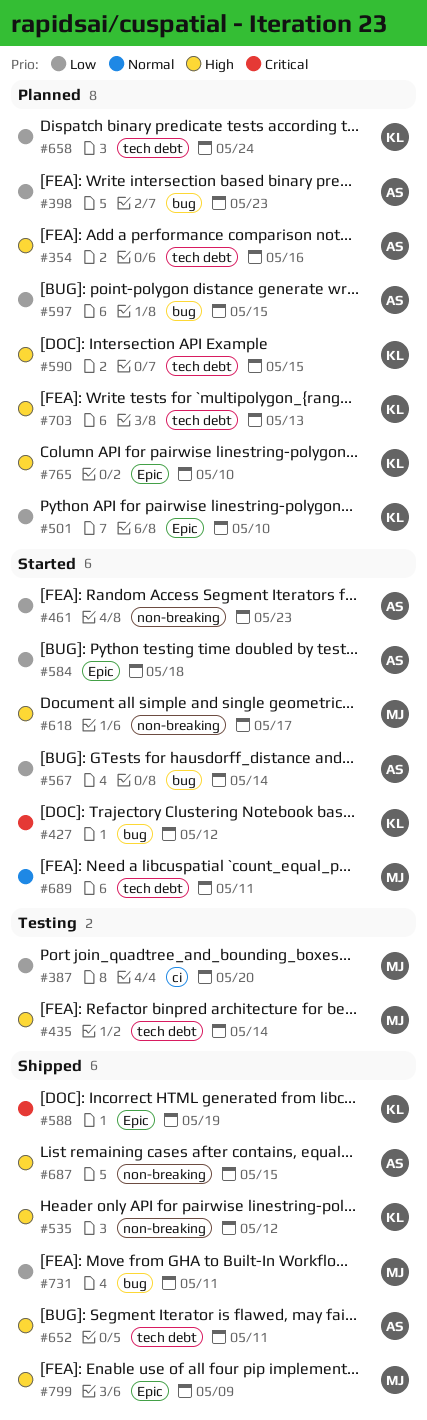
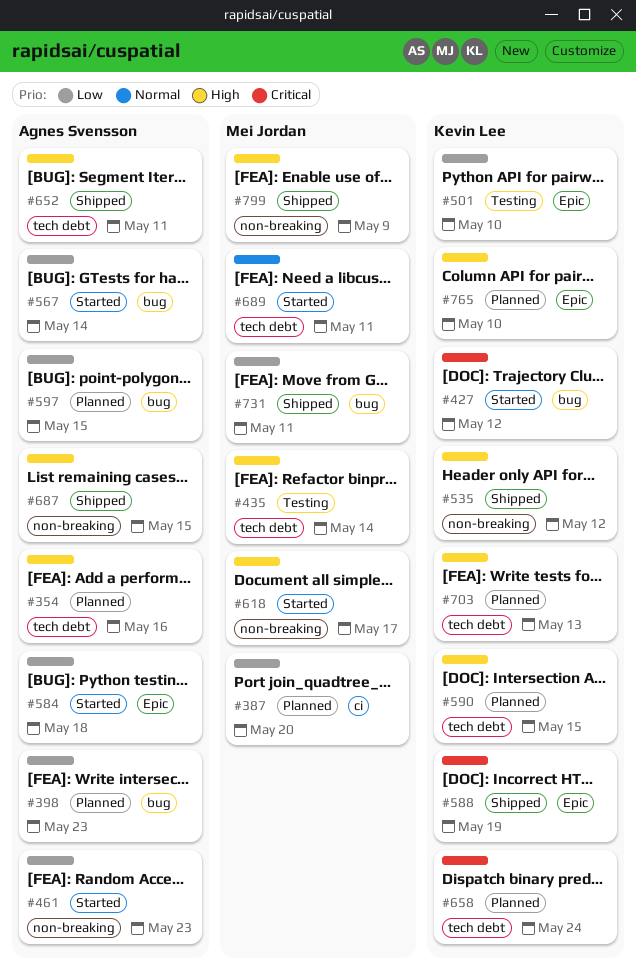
#387, status: Testing -> Planned
#501, status: Planned -> Testing
#658, priority: Low -> Critical
#799, label: Epic -> non-breaking

